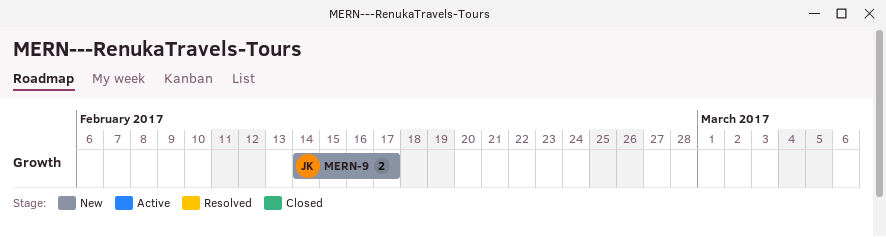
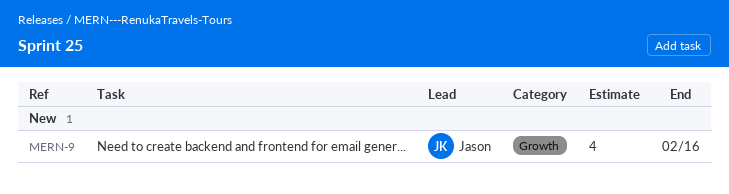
MERN-9, estimate: 2 -> 4
MERN-9, due: Feb 17 -> Feb 16

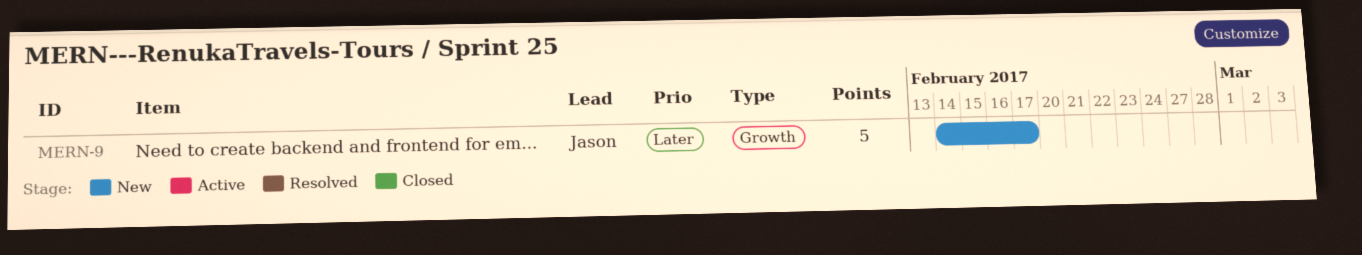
MERN-9, estimate: 4 -> 5
MERN-9, due: Feb 16 -> Feb 17

